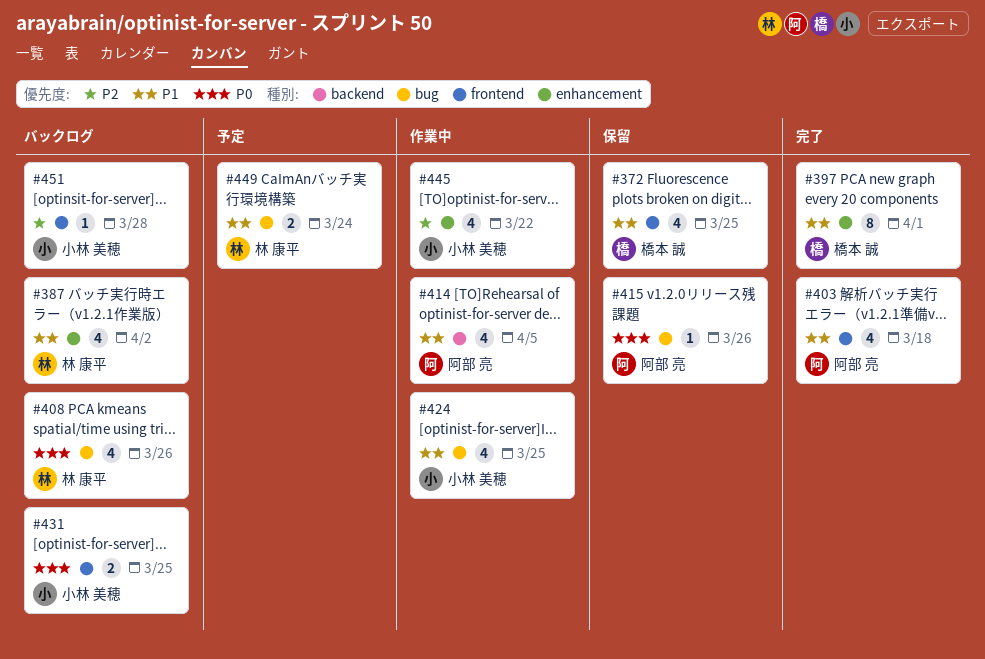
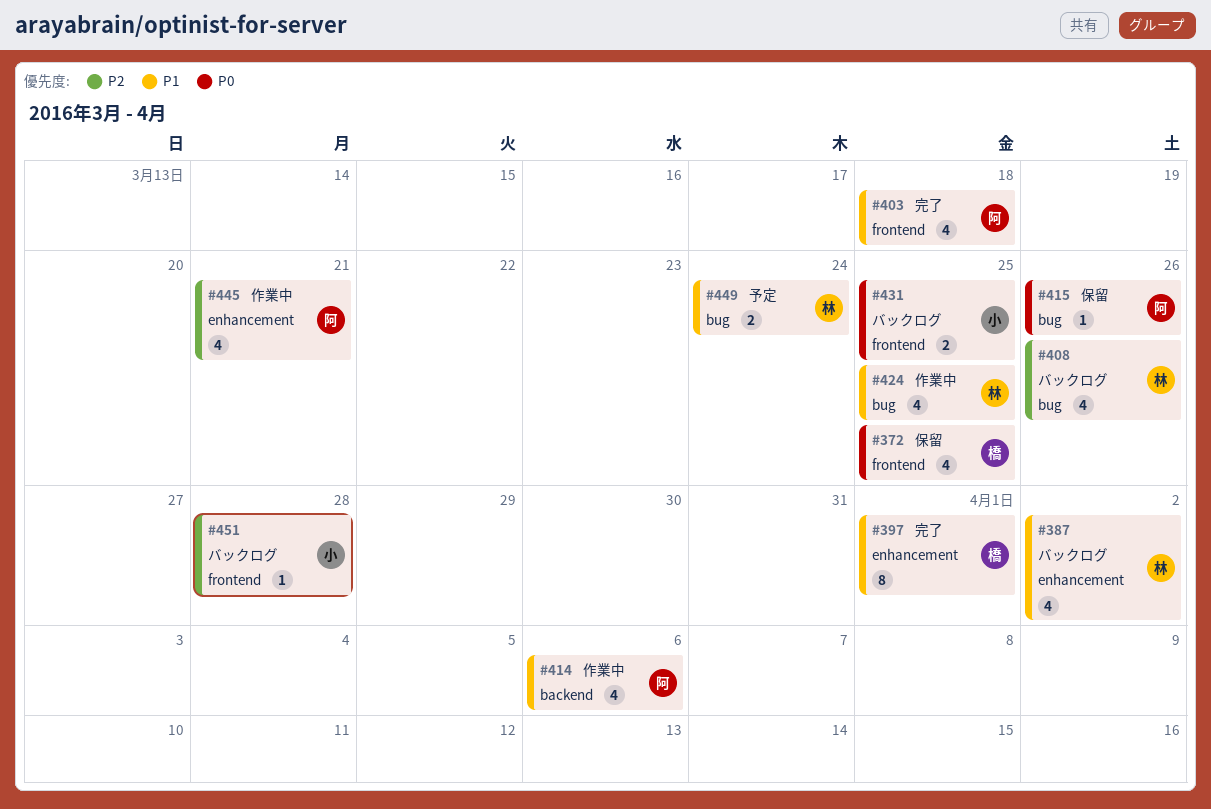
#372, priority: P1 -> P0
#408, priority: P0 -> P2
#414, due: Apr 5 -> Apr 6
#424, owner: 小林 美穂 -> 林 康平
#445, owner: 小林 美穂 -> 阿部 亮
#445, due: Mar 22 -> Mar 21

